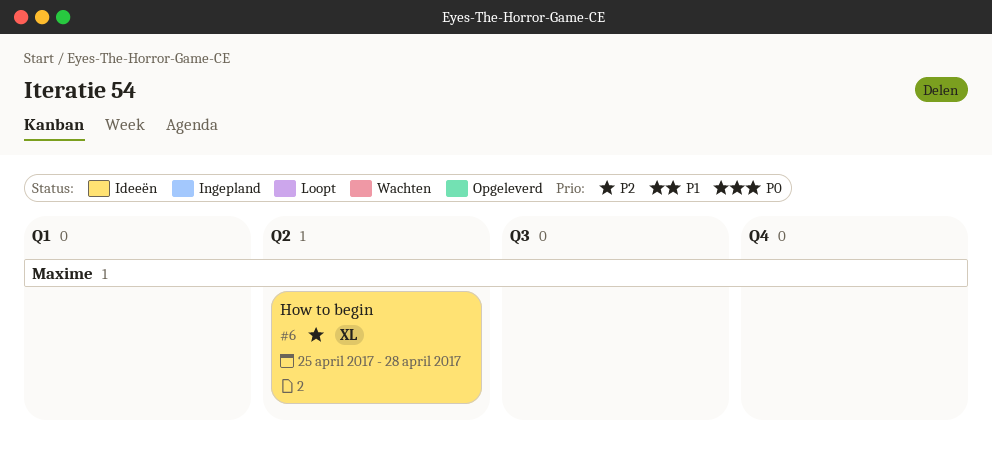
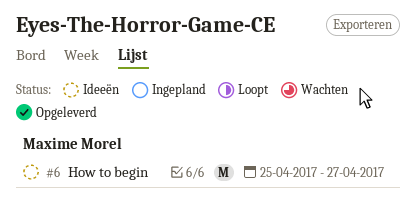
#6, estimate: XL -> M
#6, due: Apr 28 -> Apr 27

